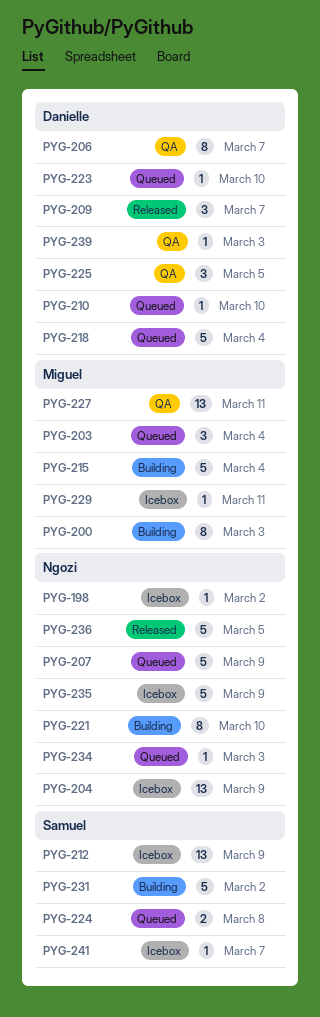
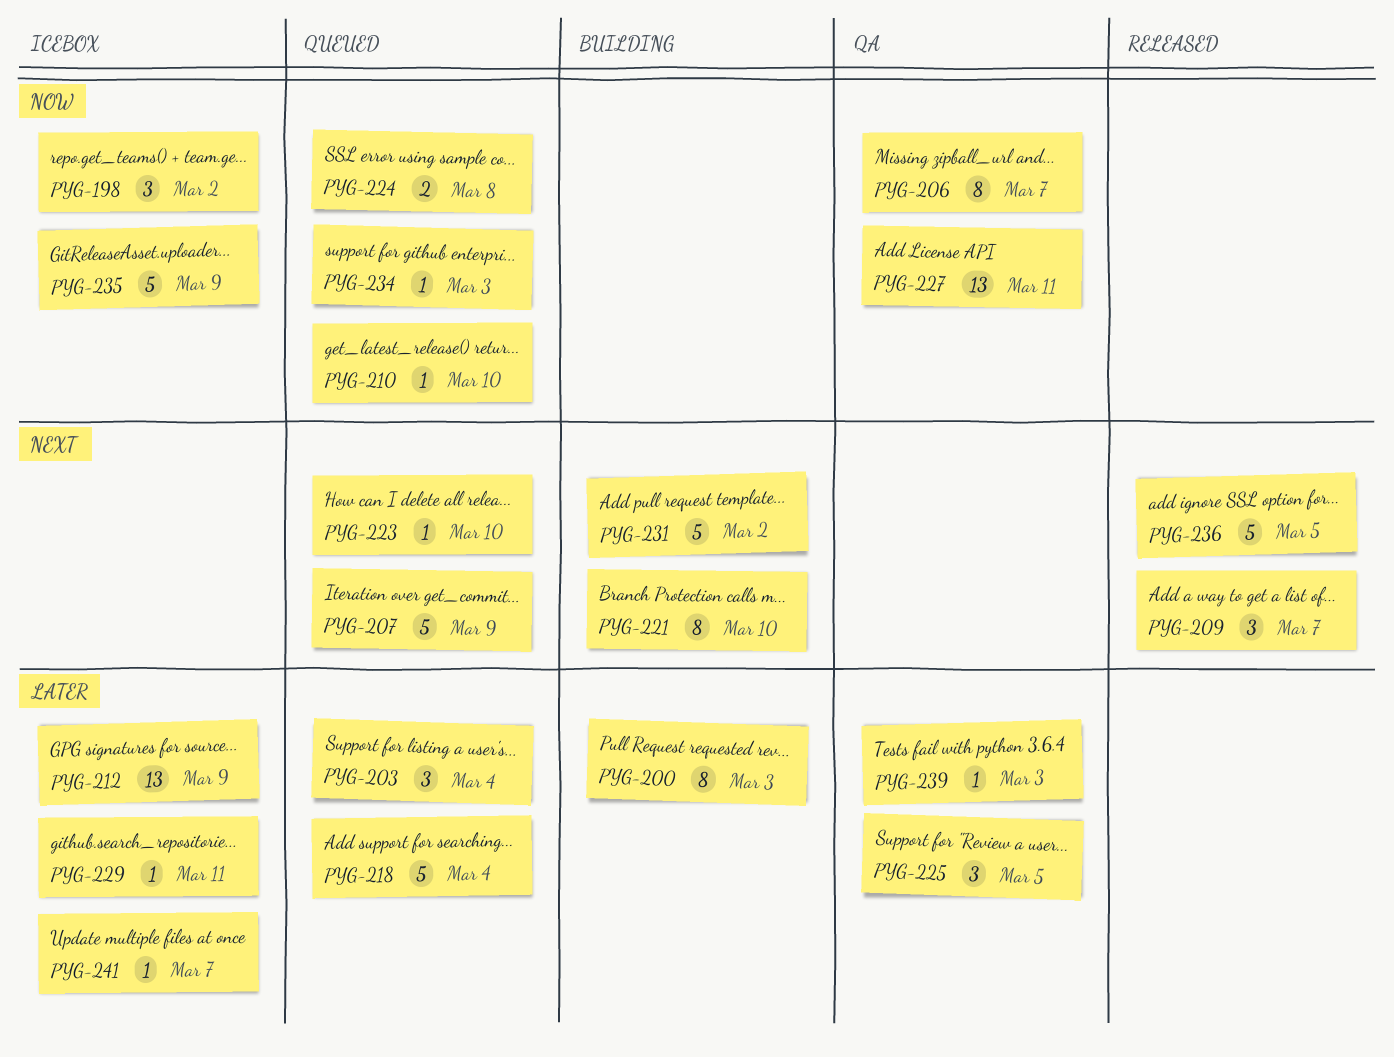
PYG-198, estimate: 1 -> 3
PYG-204: present -> none
PYG-215: present -> none

